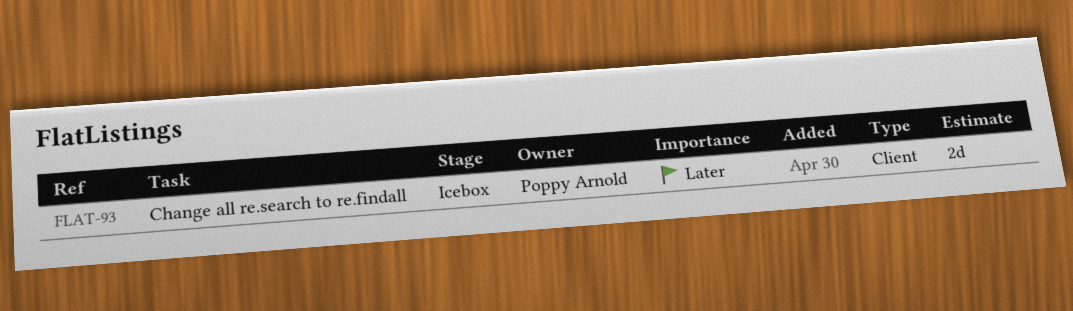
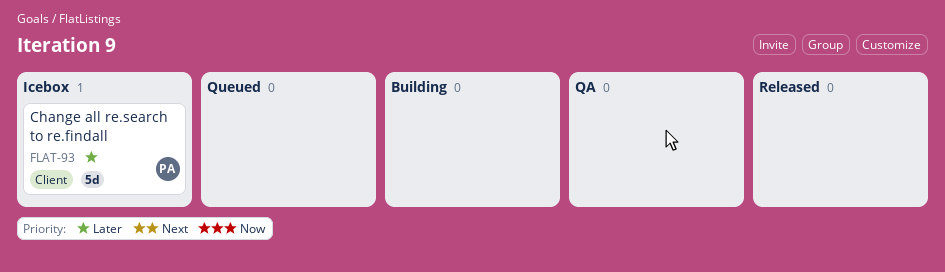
FLAT-93, estimate: 2d -> 5d

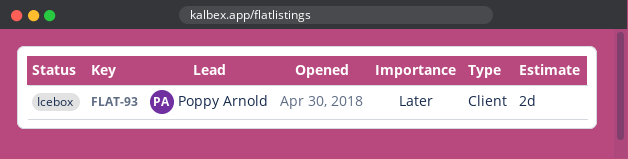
FLAT-93, estimate: 5d -> 2d

